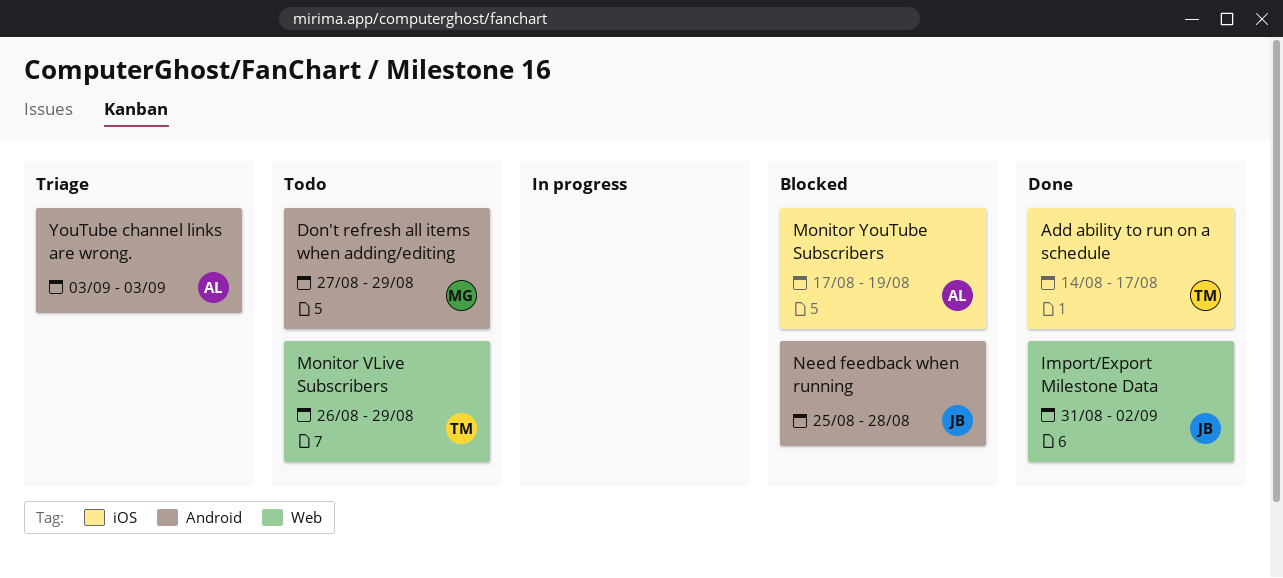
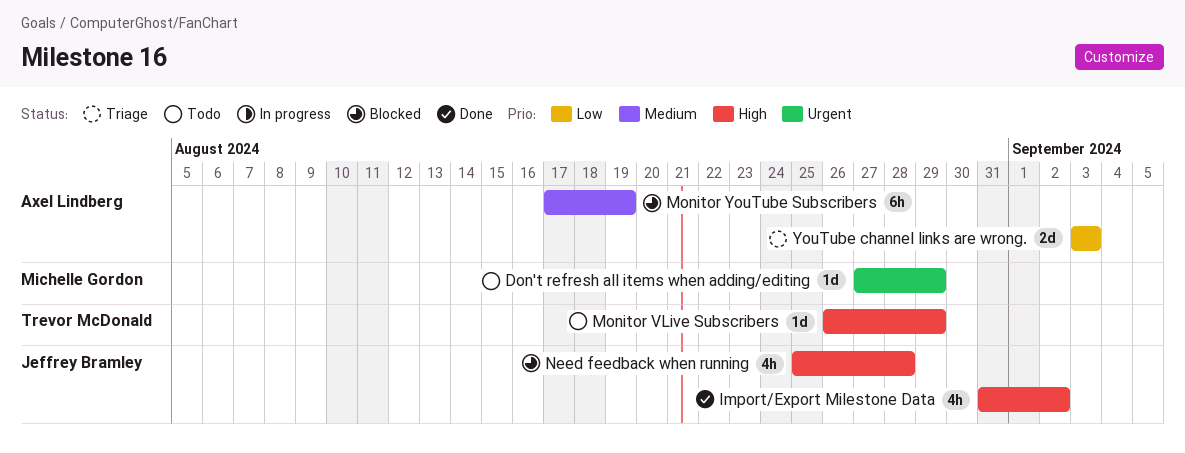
Add ability to run on a schedule: present -> none

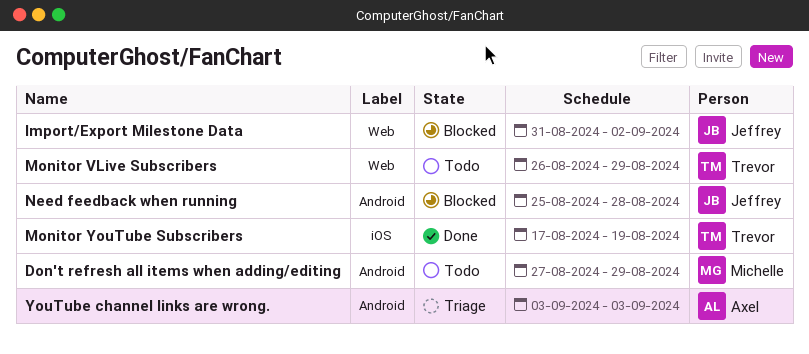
Import/Export Milestone Data, status: Done -> Blocked
Monitor YouTube Subscribers, status: Blocked -> Done
Monitor YouTube Subscribers, owner: Axel Lindberg -> Trevor McDonald

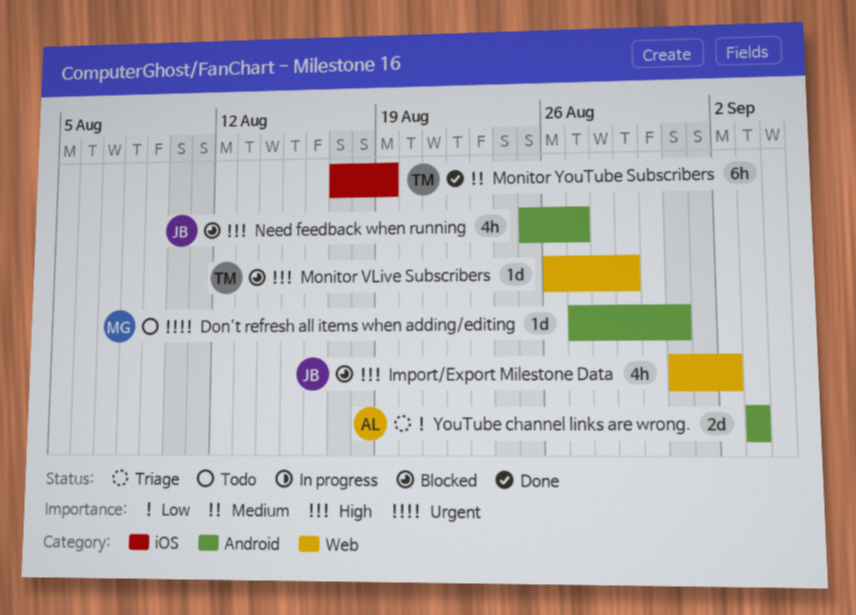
Don't refresh all items when adding/editing, due: Aug 29 -> Aug 31
Monitor VLive Subscribers, status: Todo -> Blocked
Need feedback when running, due: Aug 28 -> Aug 27

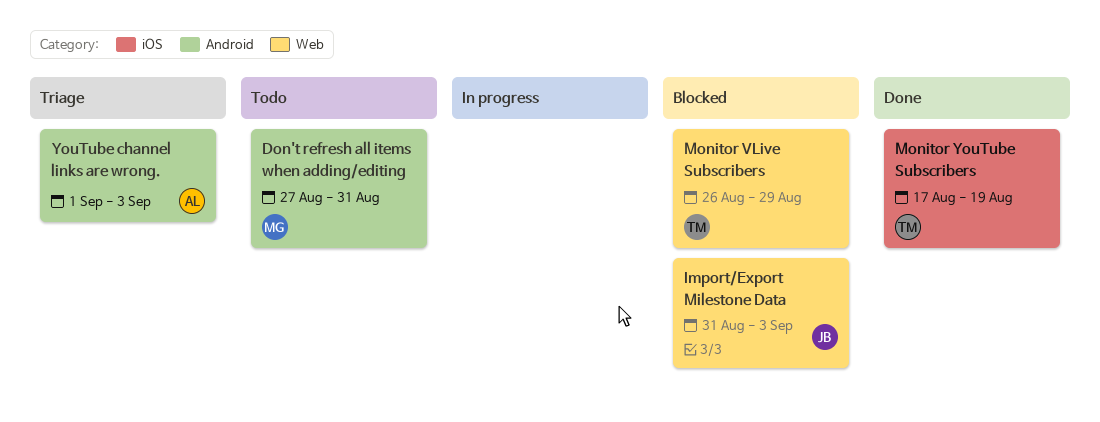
Import/Export Milestone Data, due: Sep 2 -> Sep 3
Need feedback when running: present -> none
YouTube channel links are wrong., start: Sep 3 -> Sep 1

